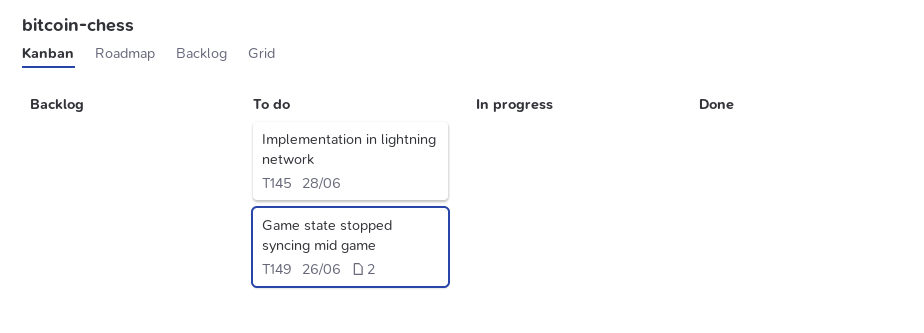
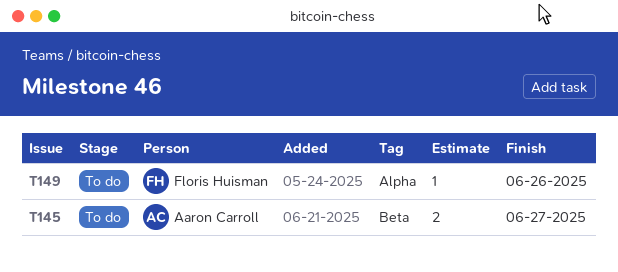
T145, due: Jun 28 -> Jun 27

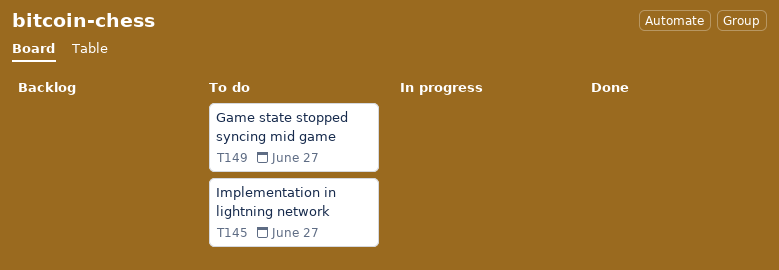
T149, due: Jun 26 -> Jun 27

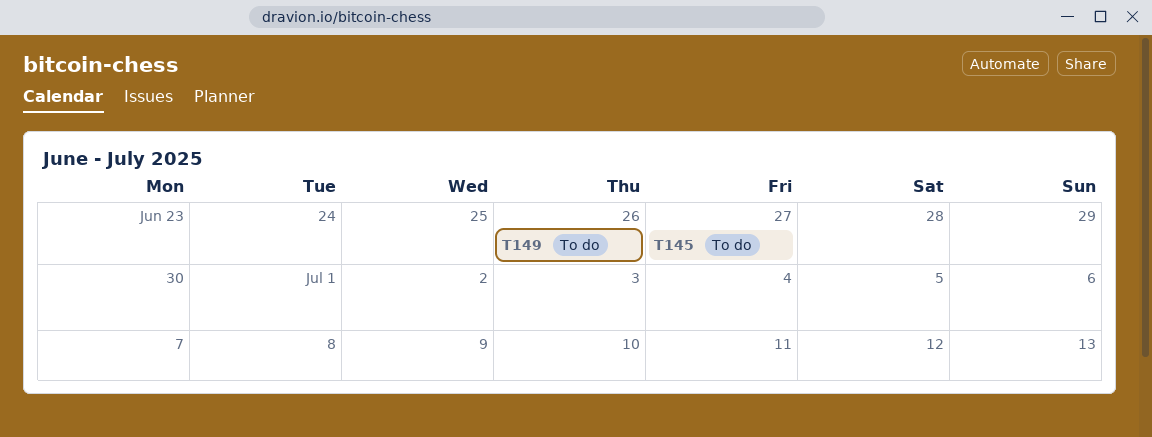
T149, due: Jun 27 -> Jun 26

